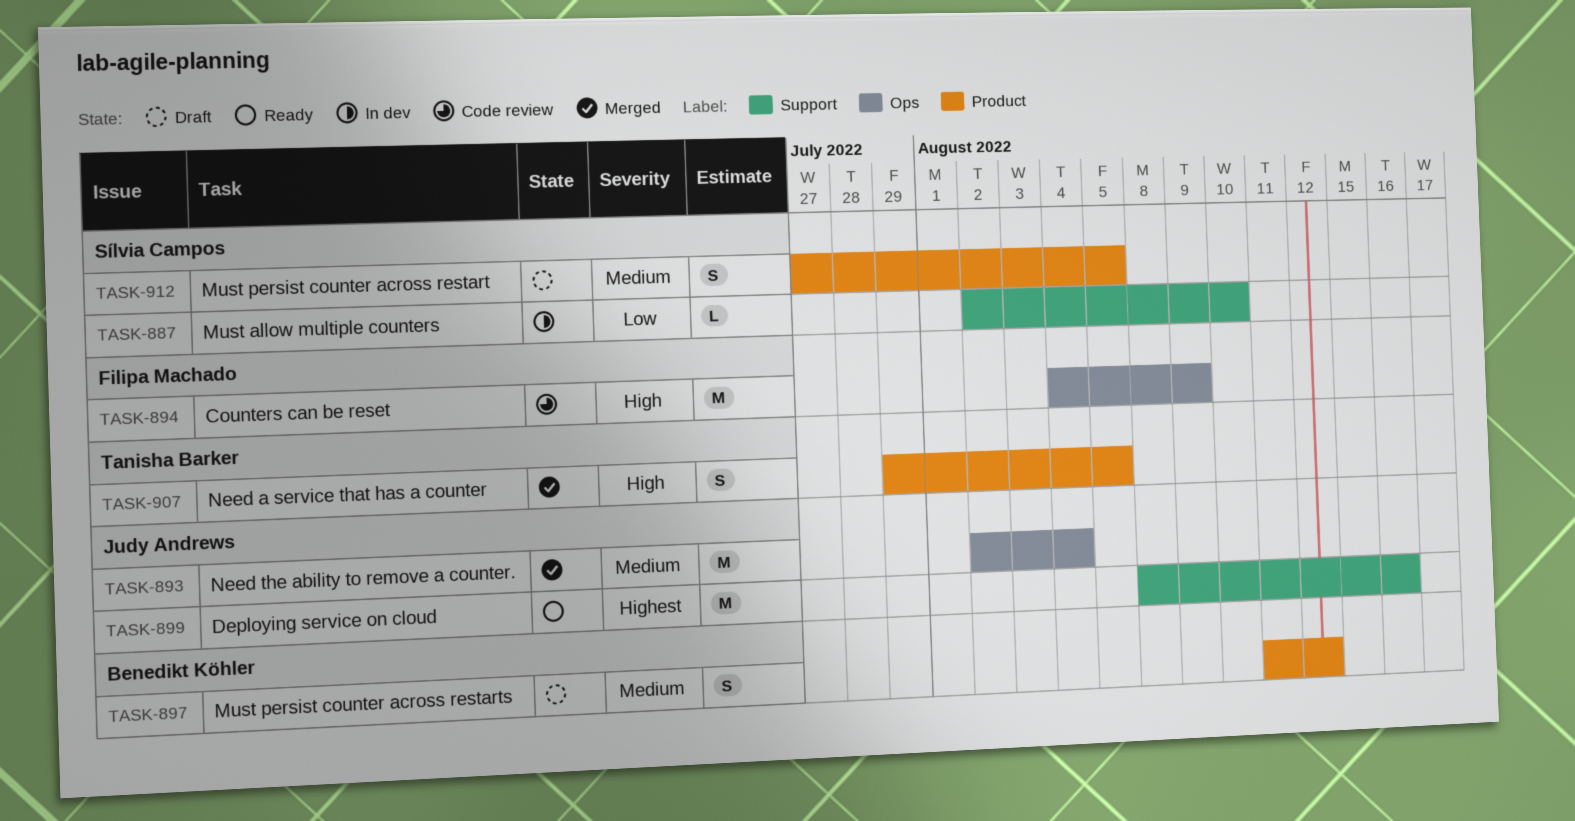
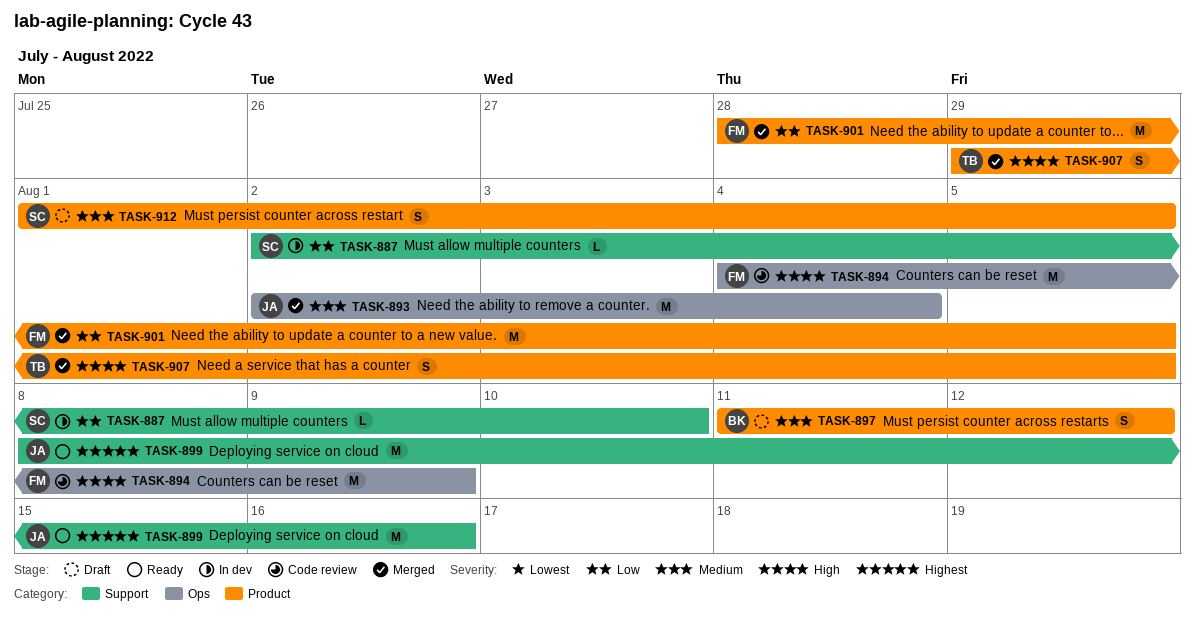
TASK-901: none -> present
TASK-912, start: Jul 27 -> Aug 1

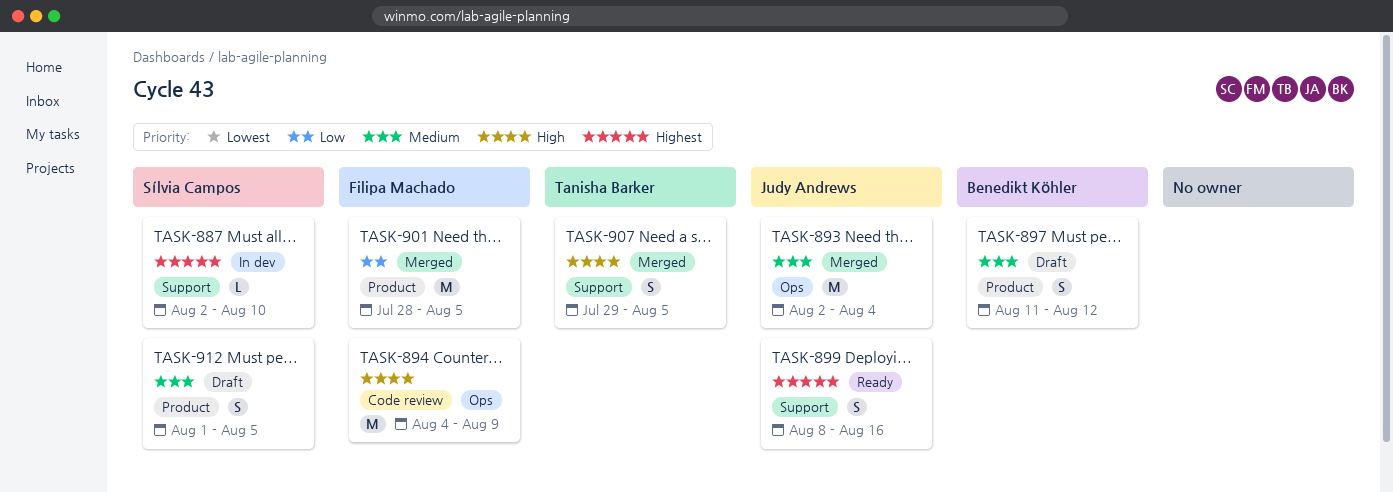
TASK-887, priority: Low -> Highest
TASK-899, estimate: M -> S
TASK-907, label: Product -> Support

